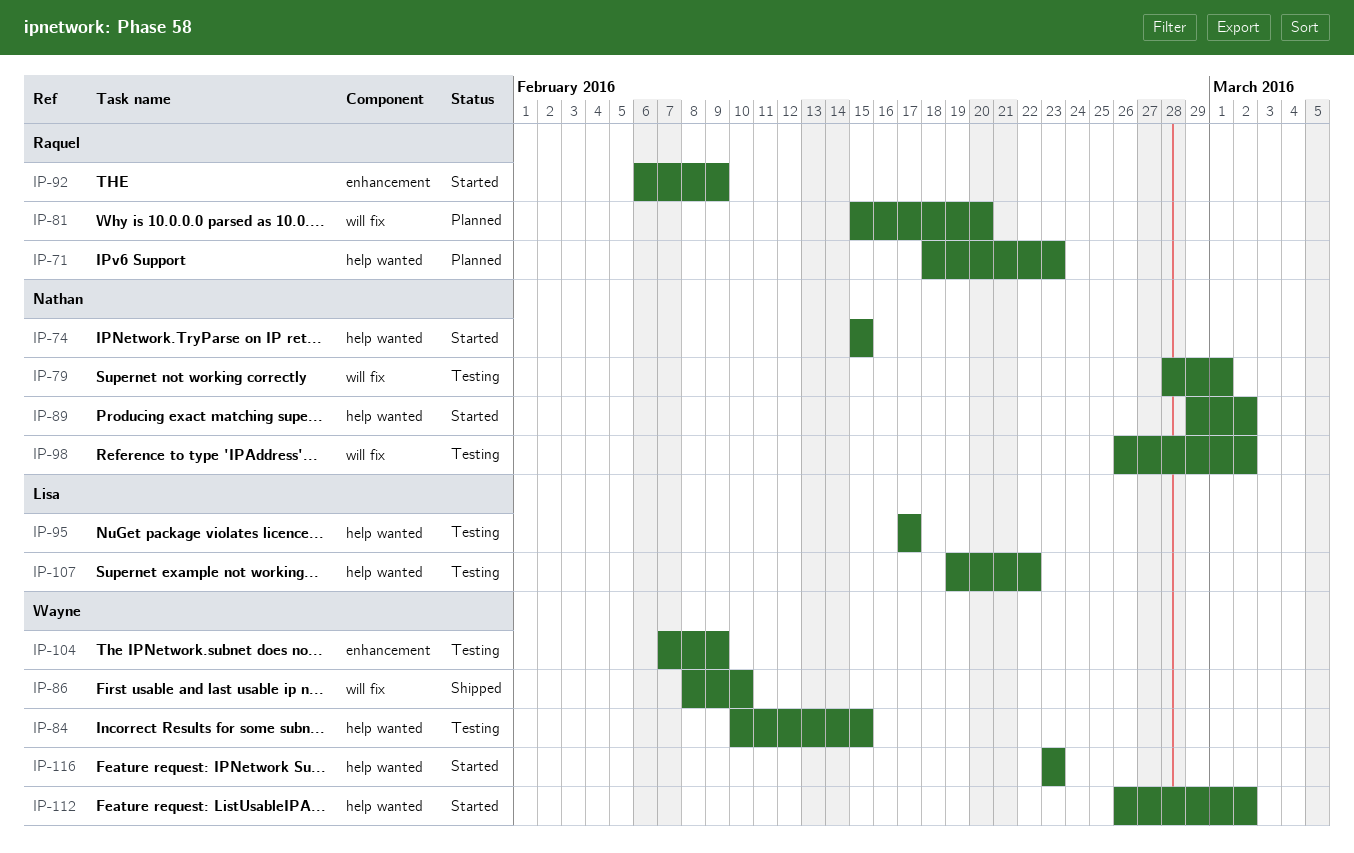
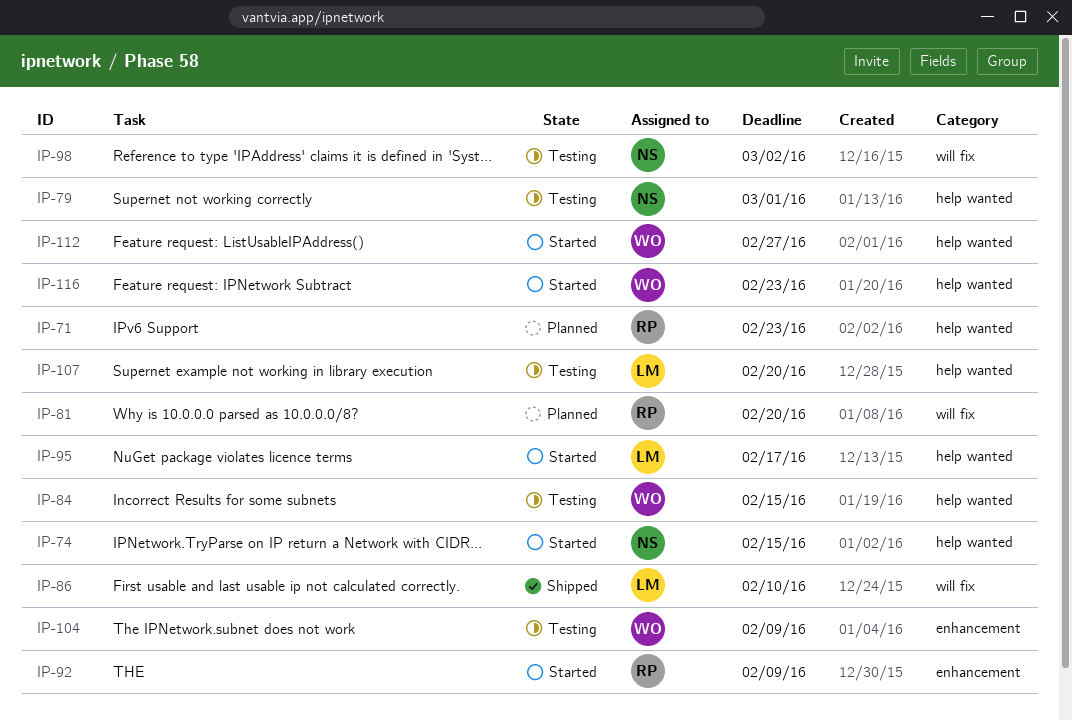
IP-79, label: will fix -> help wanted
IP-86, owner: Wayne -> Lisa
IP-89: present -> none
IP-95, status: Testing -> Started
IP-107, due: Feb 22 -> Feb 20
IP-112, due: Mar 2 -> Feb 27

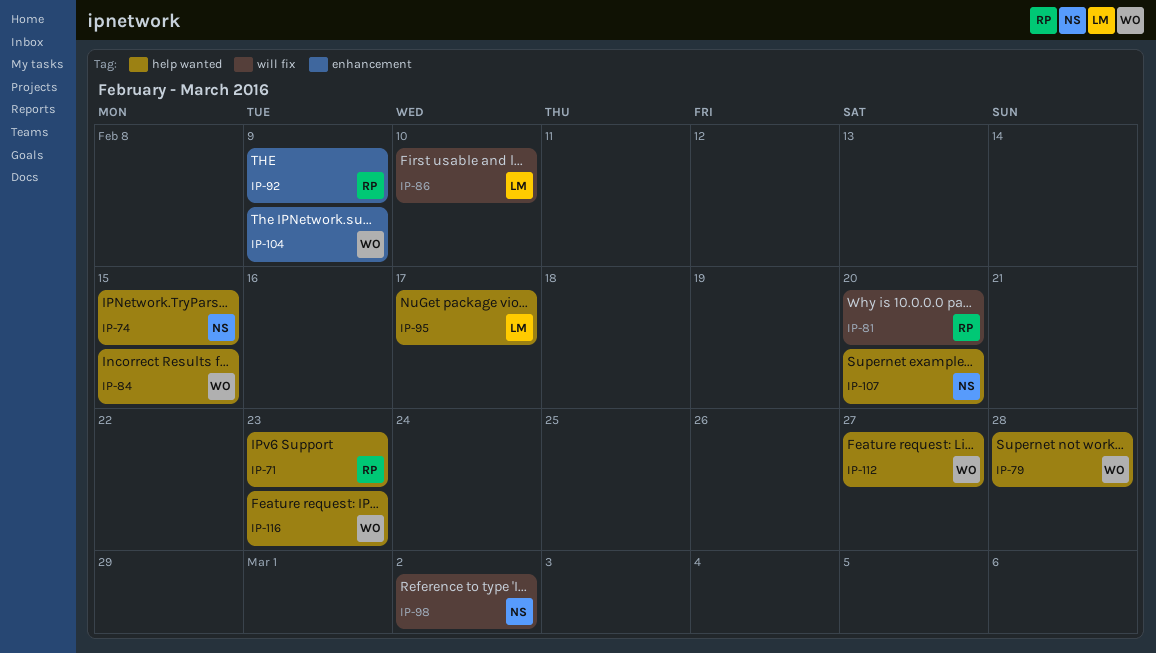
IP-79, owner: NS -> WO
IP-79, due: Mar 1 -> Feb 28
IP-107, owner: LM -> NS

